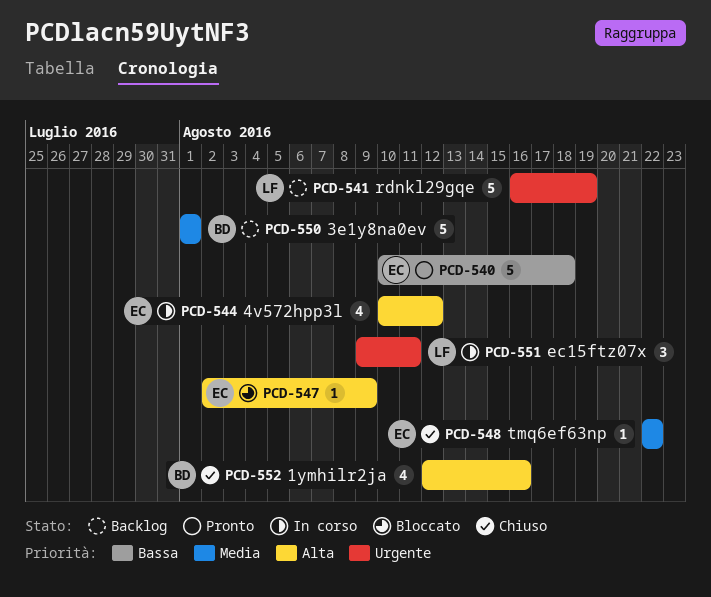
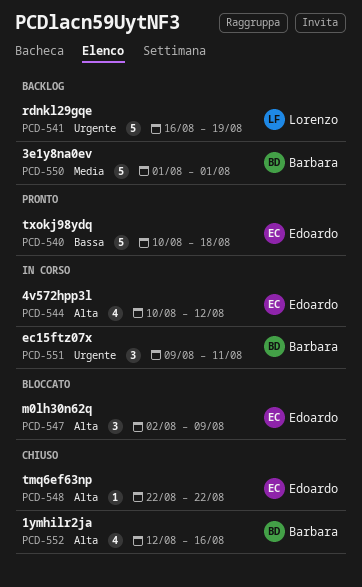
PCD-547, estimate: 1 -> 3
PCD-548, priority: Media -> Alta
PCD-551, owner: Lorenzo -> Barbara

